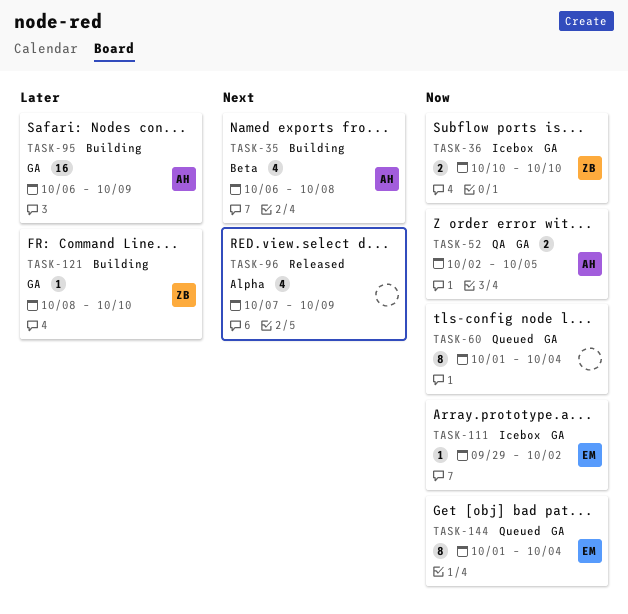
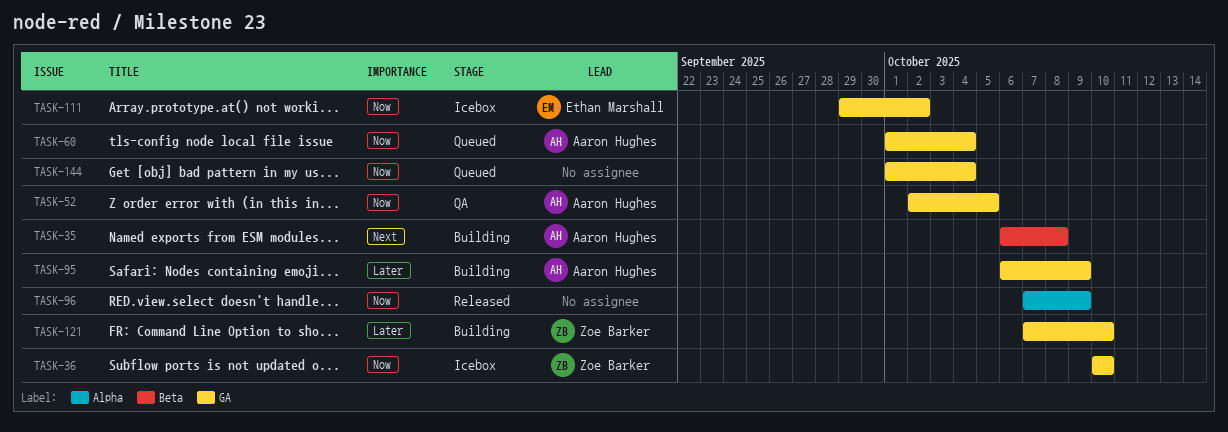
TASK-60, owner: none -> Aaron Hughes
TASK-96, priority: Next -> Now
TASK-121, start: Oct 8 -> Oct 7
TASK-144, owner: Ethan Marshall -> none

